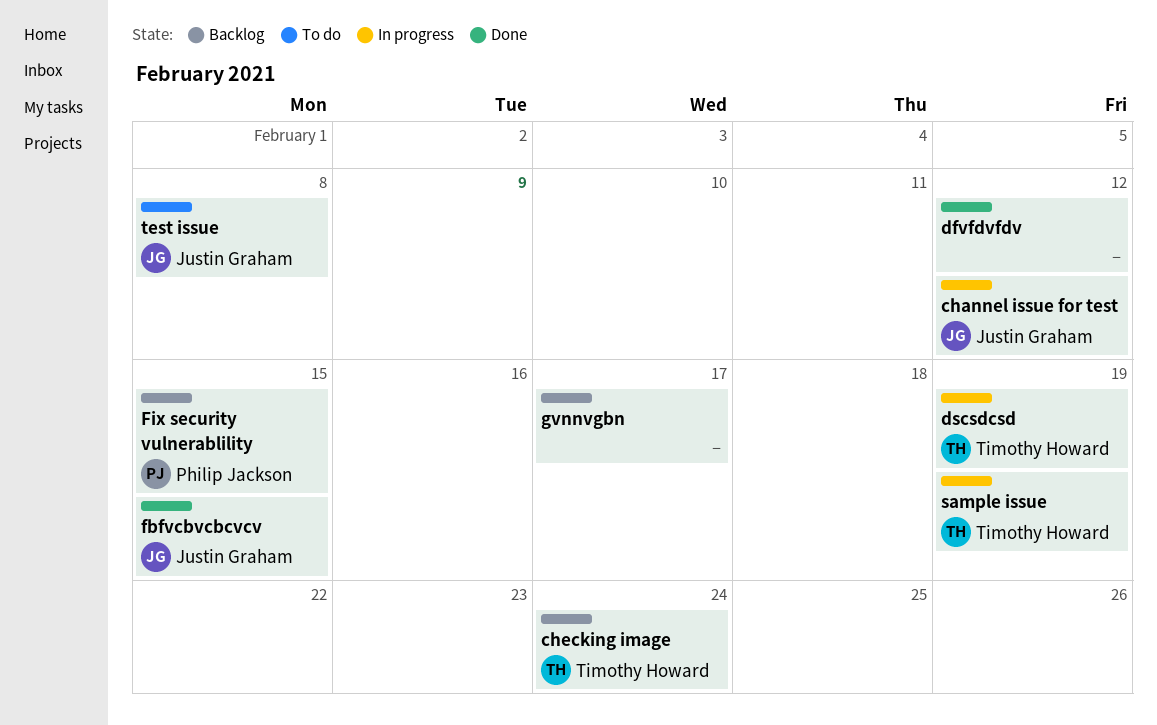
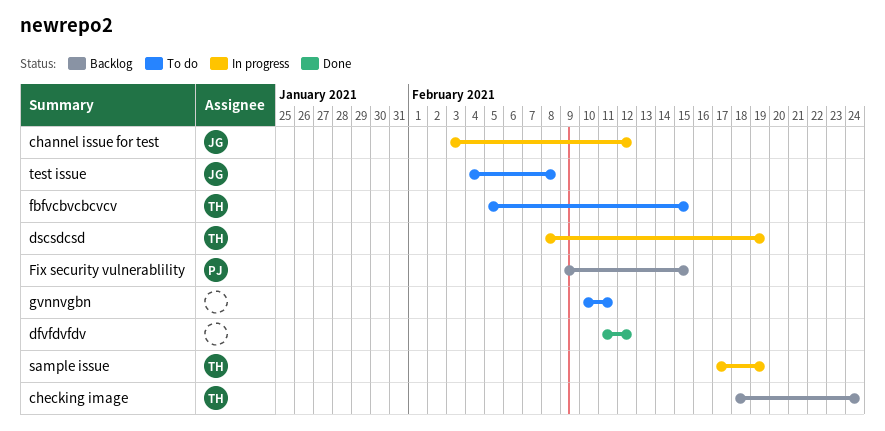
fbfvcbvcbcvcv, status: Done -> To do
fbfvcbvcbcvcv, owner: Justin Graham -> Timothy Howard
gvnnvgbn, status: Backlog -> To do
gvnnvgbn, due: Feb 17 -> Feb 11

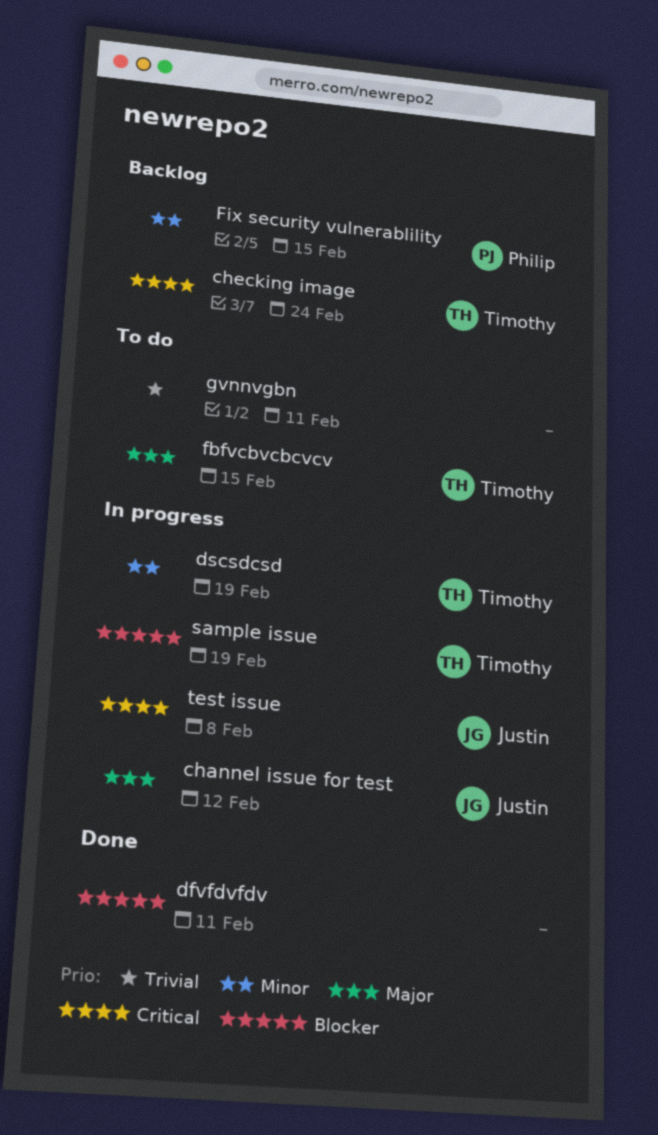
dfvfdvfdv, due: Feb 12 -> Feb 11
test issue, status: To do -> In progress

